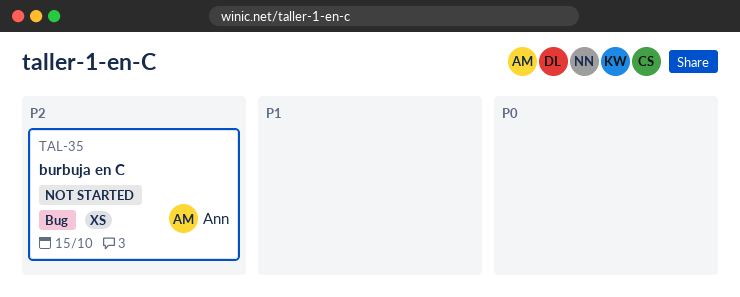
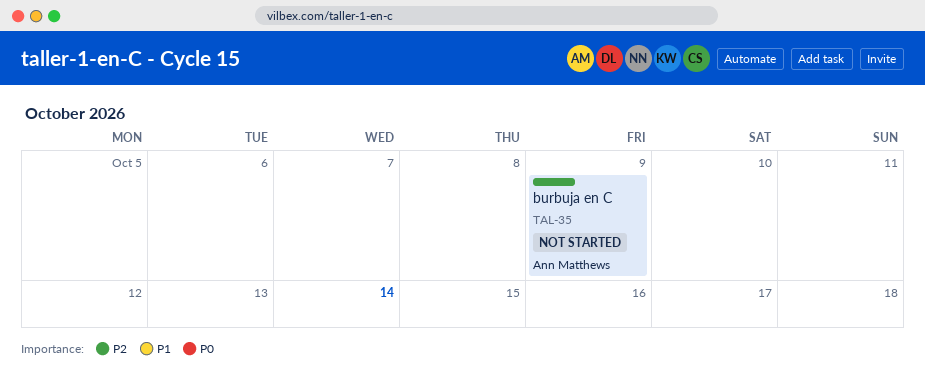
TAL-35, due: Oct 15 -> Oct 9

